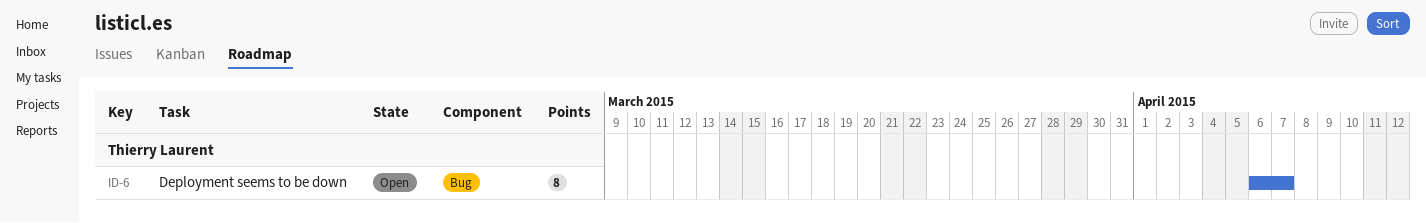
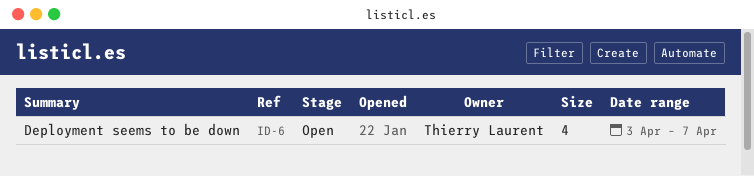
ID-6, estimate: 8 -> 4
ID-6, start: Apr 6 -> Apr 3

